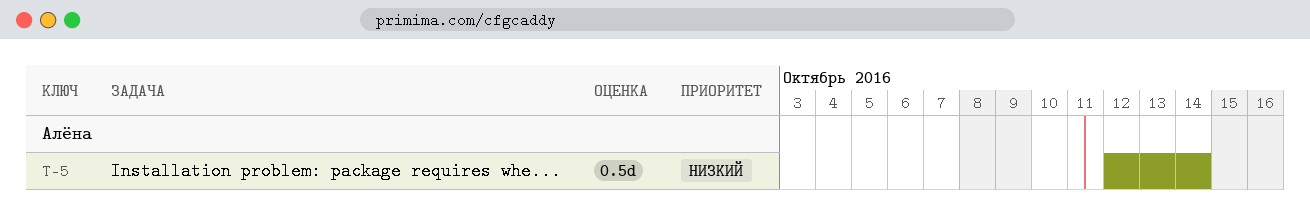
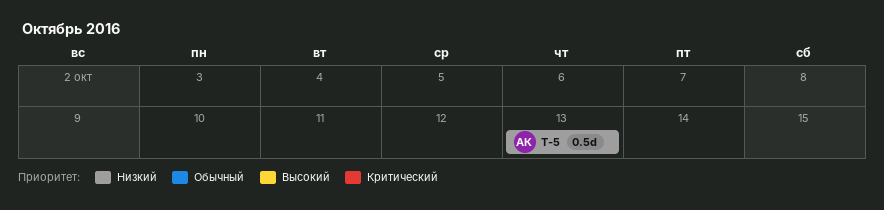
T-5, start: Oct 12 -> Oct 13
T-5, due: Oct 14 -> Oct 13

